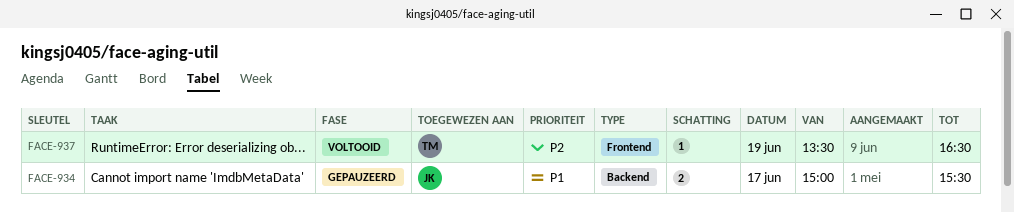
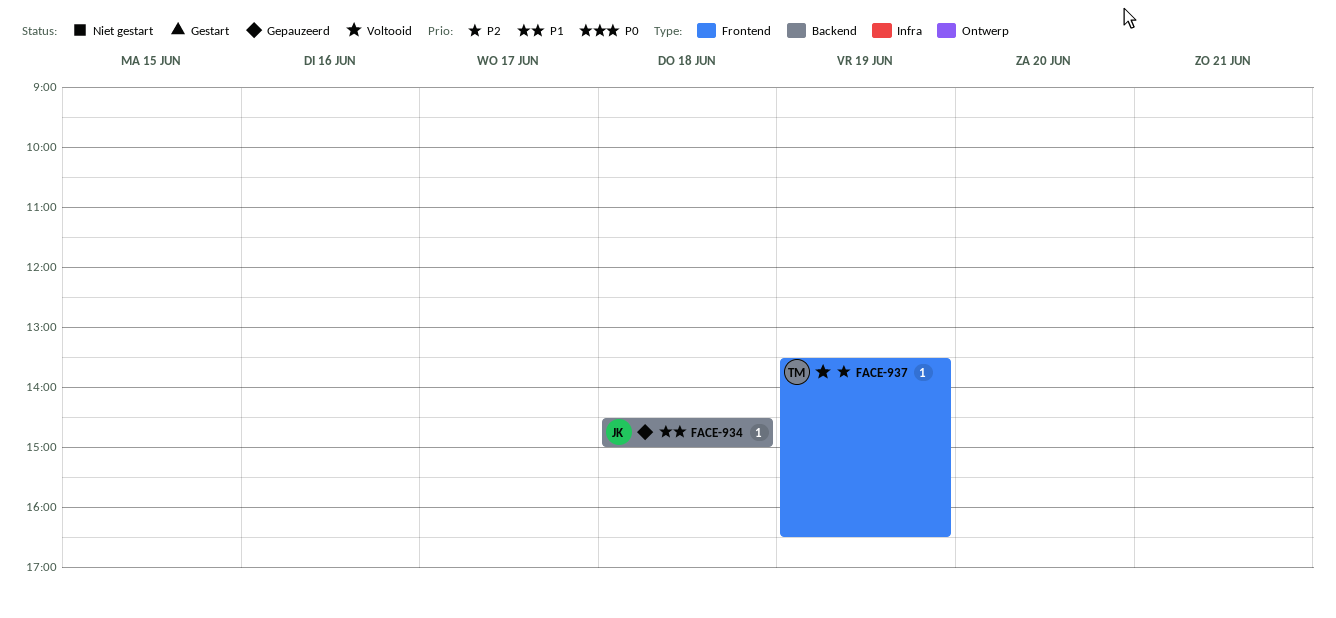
FACE-934, estimate: 2 -> 1
FACE-934, day: Jun 17 -> Jun 18
FACE-934, begins: 15:00 -> 14:30
FACE-934, ends: 15:30 -> 15:00

